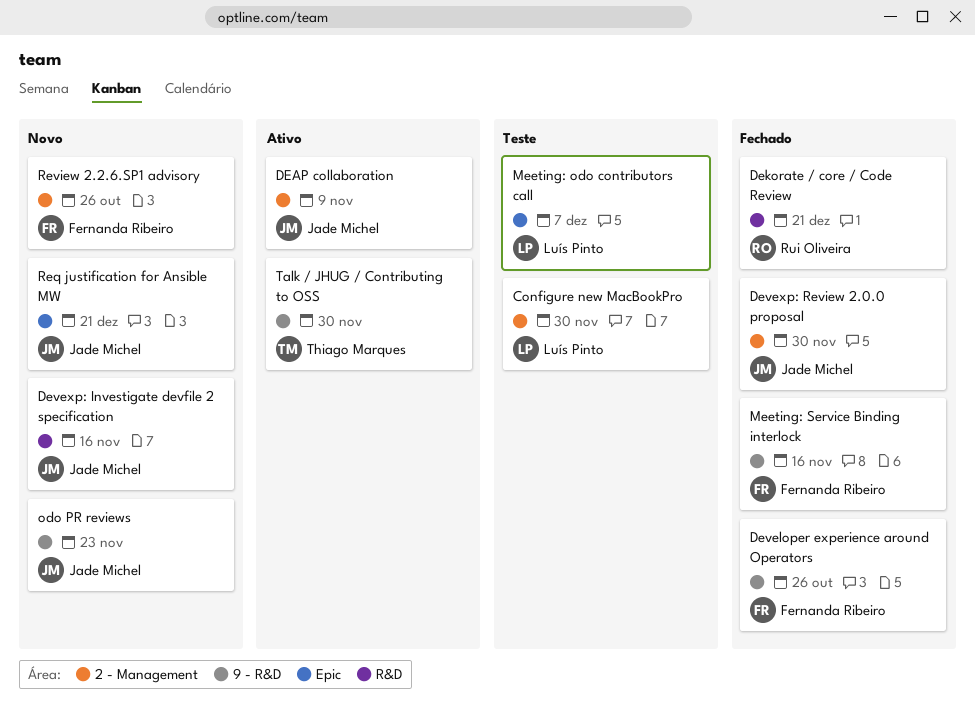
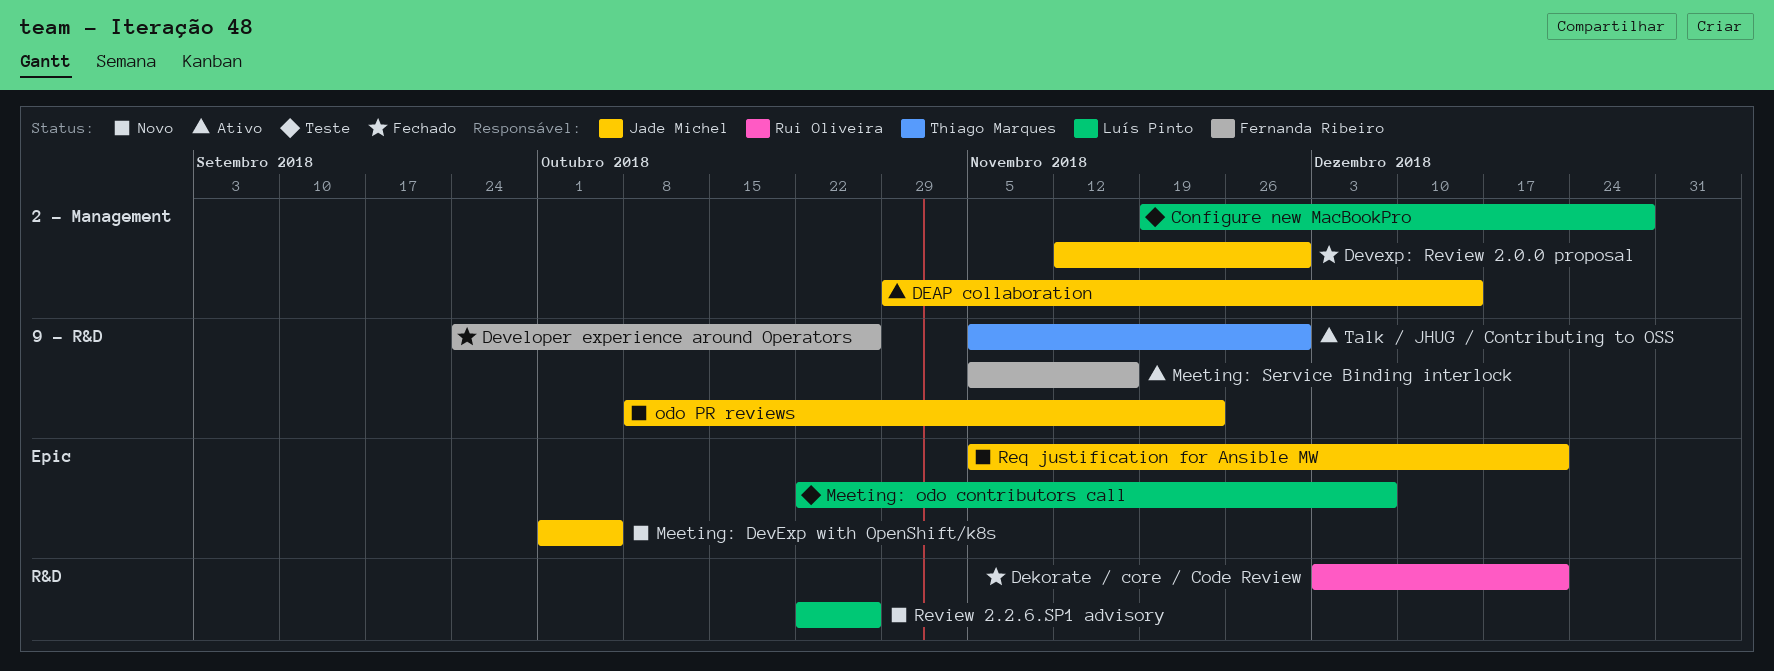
Configure new MacBookPro, due: Nov 30 -> Dec 28
DEAP collaboration, due: Nov 9 -> Dec 14
Devexp: Investigate devfile 2 specification: present -> none
Meeting: DevExp with OpenShift/k8s: none -> present
Meeting: Service Binding interlock, status: Fechado -> Ativo
Review 2.2.6.SP1 advisory, owner: Fernanda Ribeiro -> Luís Pinto
Review 2.2.6.SP1 advisory, label: 2 - Management -> R&D

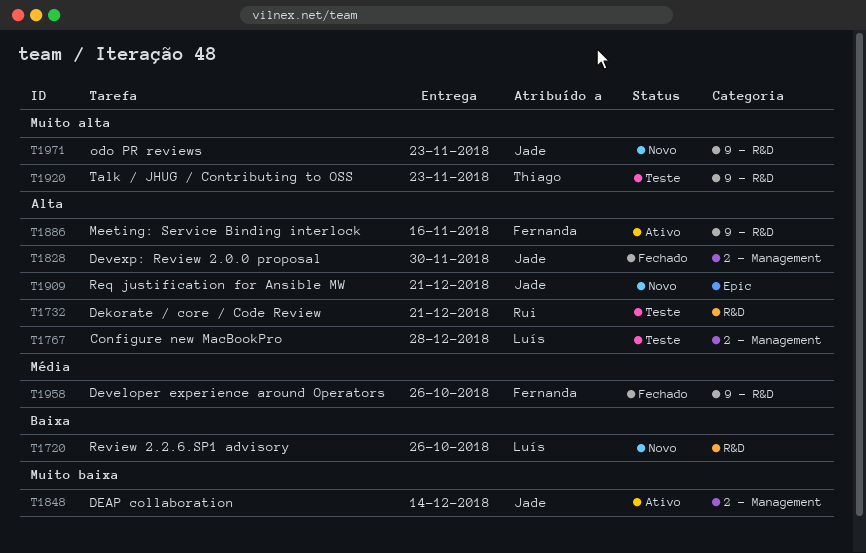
Dekorate / core / Code Review, status: Fechado -> Teste
Meeting: DevExp with OpenShift/k8s: present -> none
Meeting: odo contributors call: present -> none
Talk / JHUG / Contributing to OSS, status: Ativo -> Teste
Talk / JHUG / Contributing to OSS, due: Nov 30 -> Nov 23

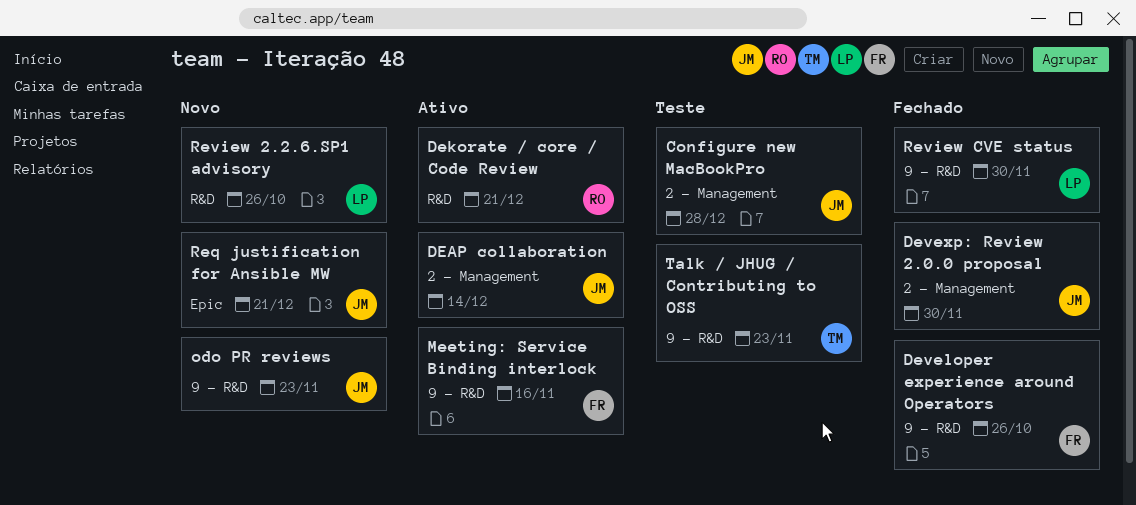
Configure new MacBookPro, owner: Luís -> Jade
Dekorate / core / Code Review, status: Teste -> Ativo
Review CVE status: none -> present

